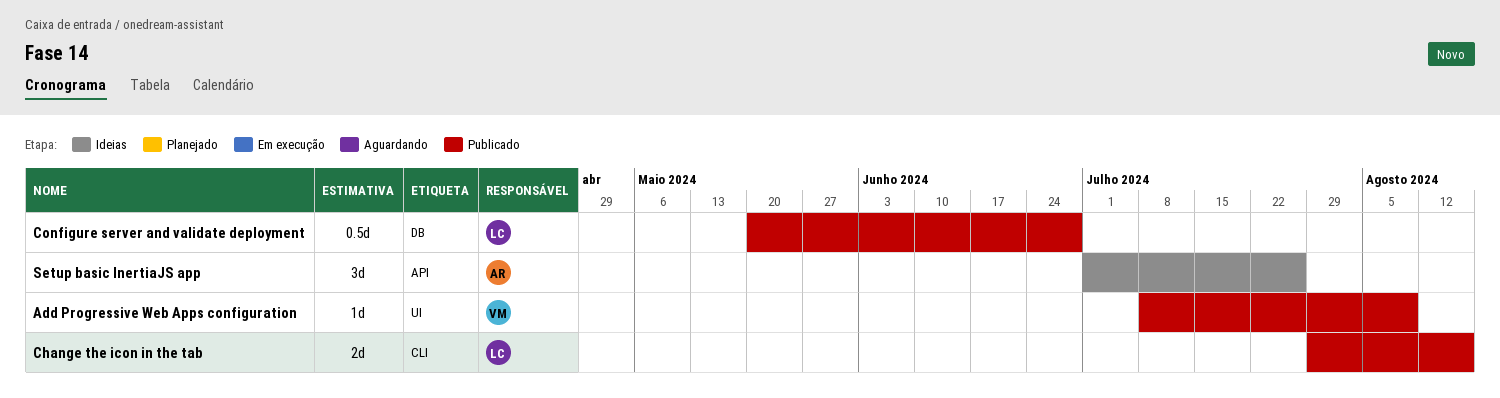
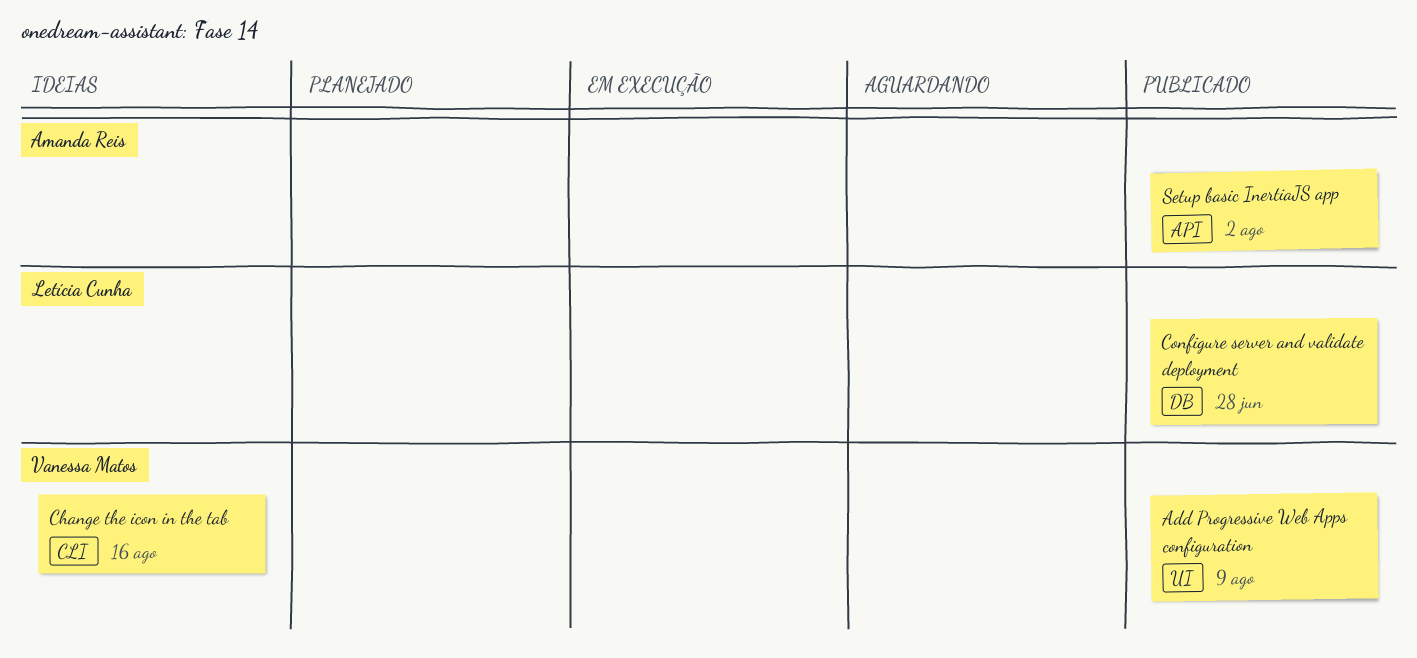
Change the icon in the tab, status: Publicado -> Ideias
Change the icon in the tab, owner: Letícia Cunha -> Vanessa Matos
Setup basic InertiaJS app, status: Ideias -> Publicado
Setup basic InertiaJS app, due: Jul 26 -> Aug 2

